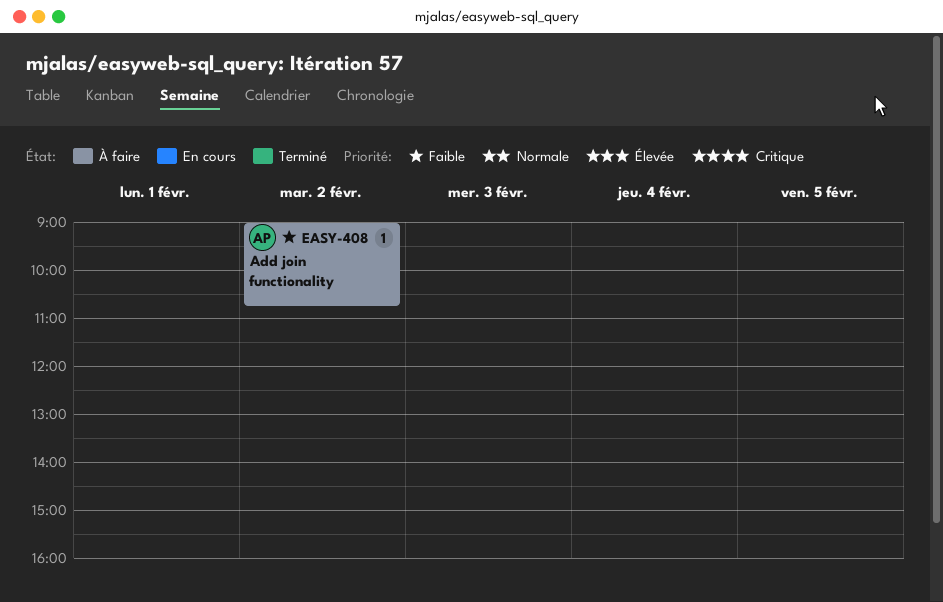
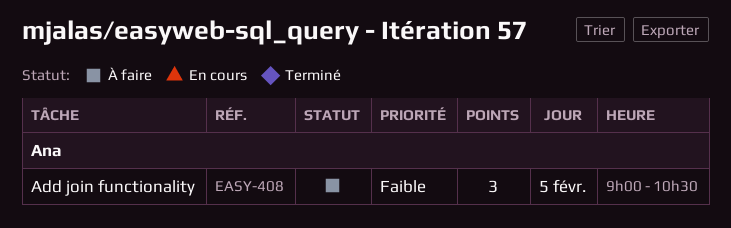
EASY-408, estimate: 1 -> 3
EASY-408, day: Feb 2 -> Feb 5
EASY-408, ends: 10:45 -> 10:30

